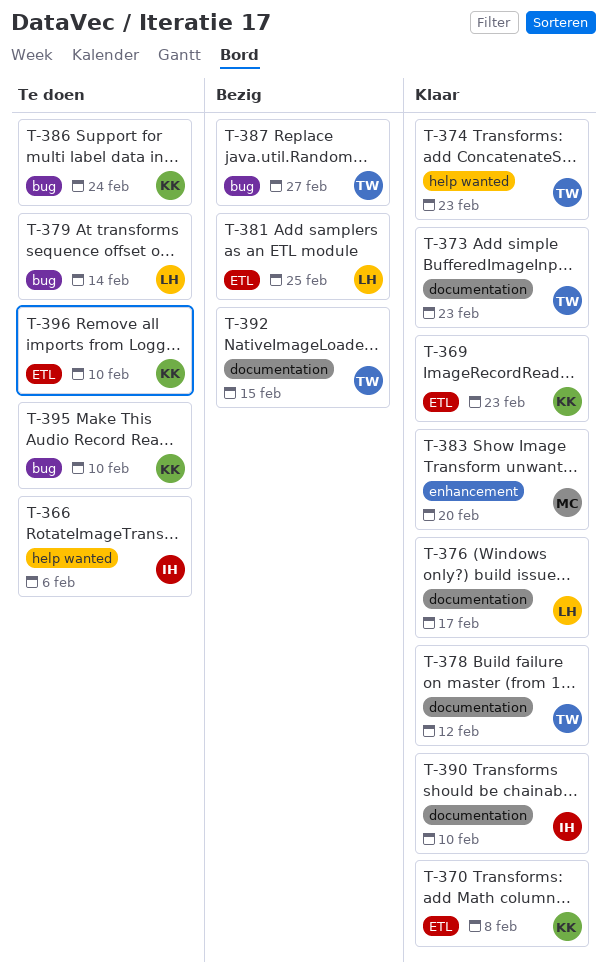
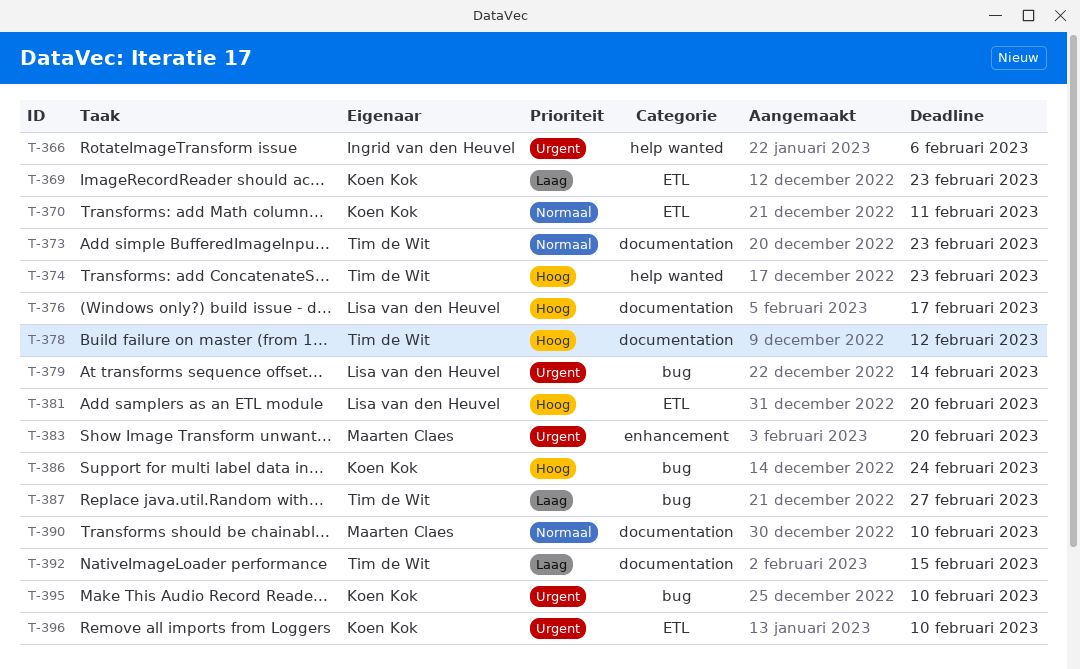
T-370, due: Feb 8 -> Feb 11
T-381, due: Feb 25 -> Feb 20
T-390, owner: Ingrid van den Heuvel -> Maarten Claes

